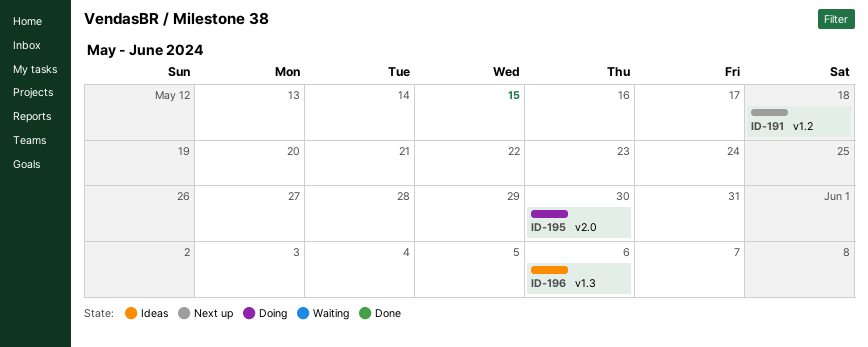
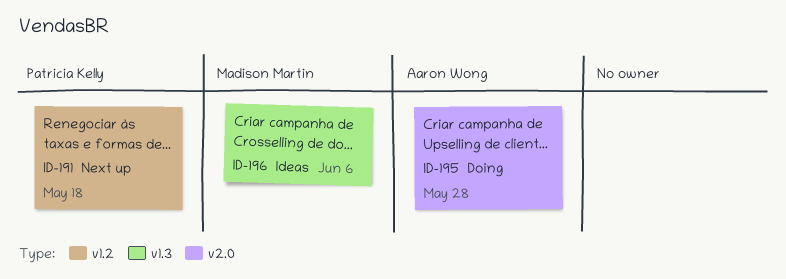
ID-195, due: May 30 -> May 28

